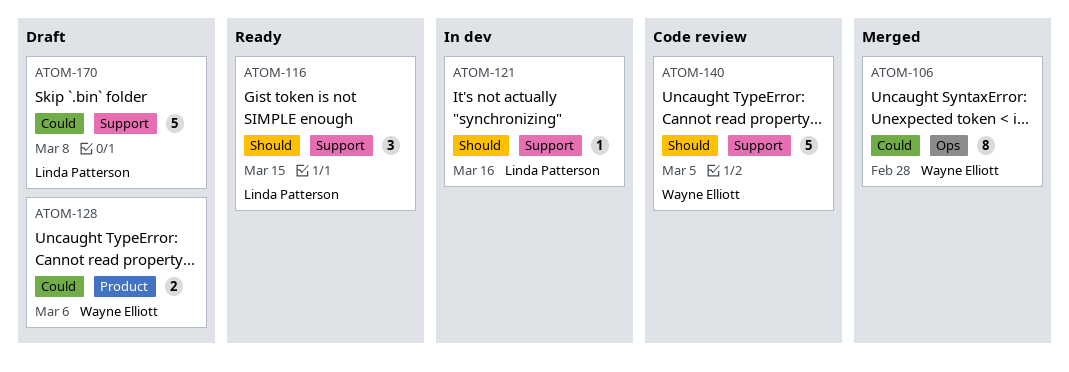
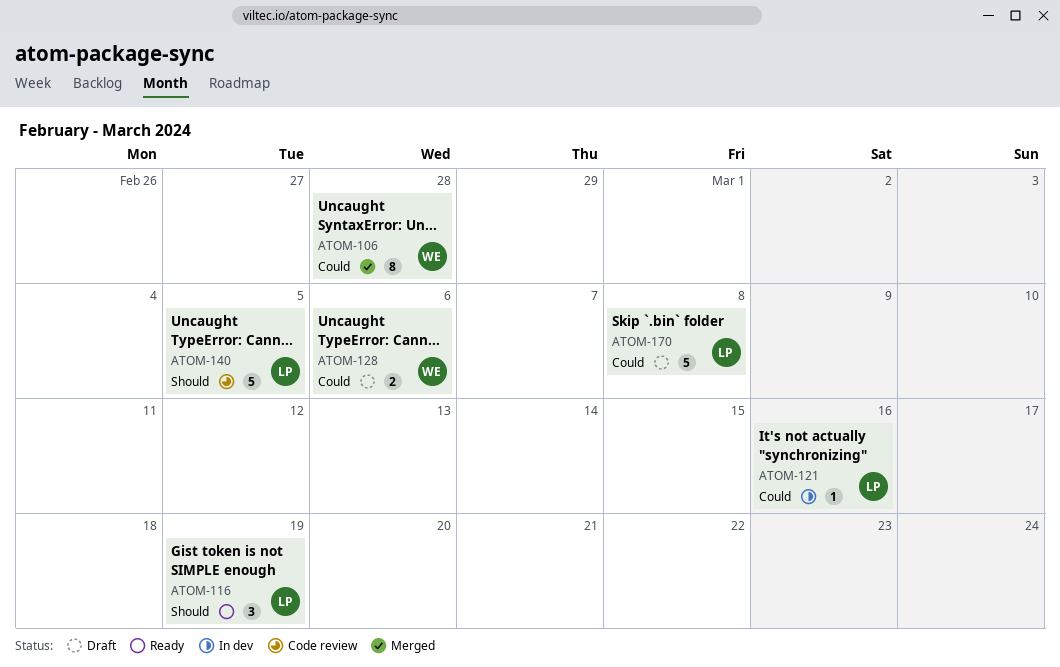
ATOM-116, due: Mar 15 -> Mar 19
ATOM-121, priority: Should -> Could
ATOM-140, owner: Wayne Elliott -> Linda Patterson

